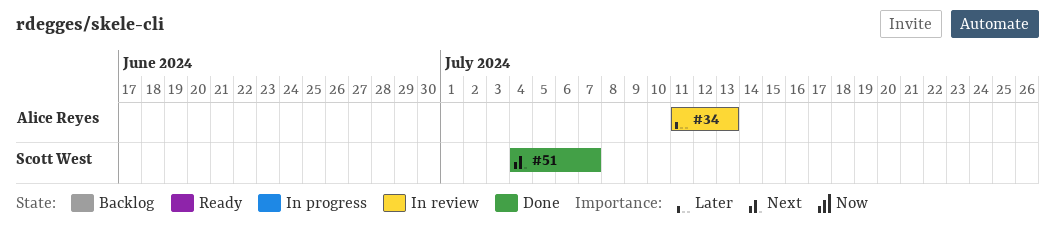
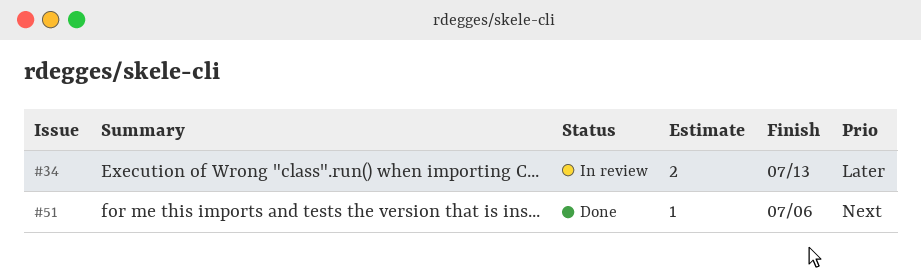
#51, due: Jul 7 -> Jul 6

